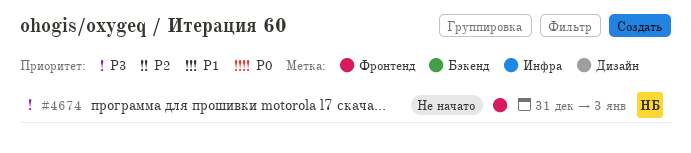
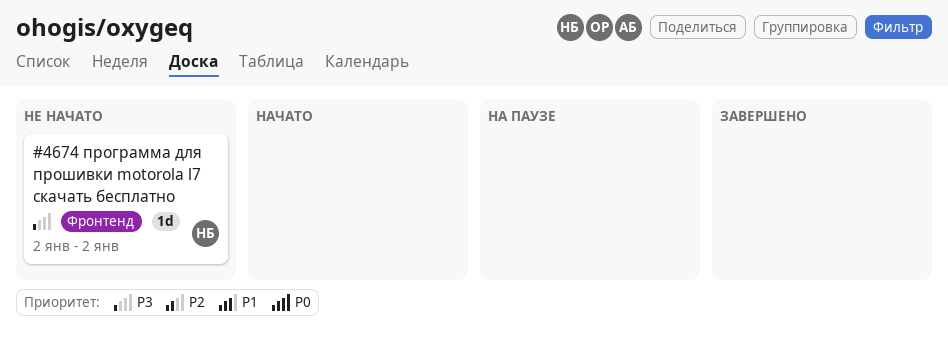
#4674, start: Dec 31 -> Jan 2
#4674, due: Jan 3 -> Jan 2

